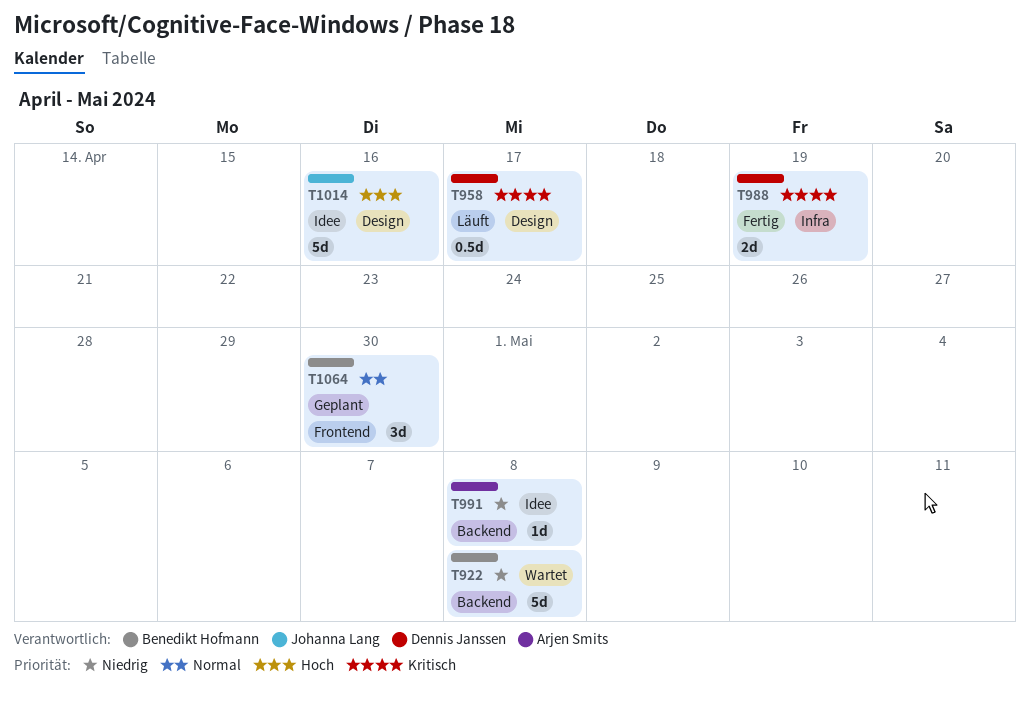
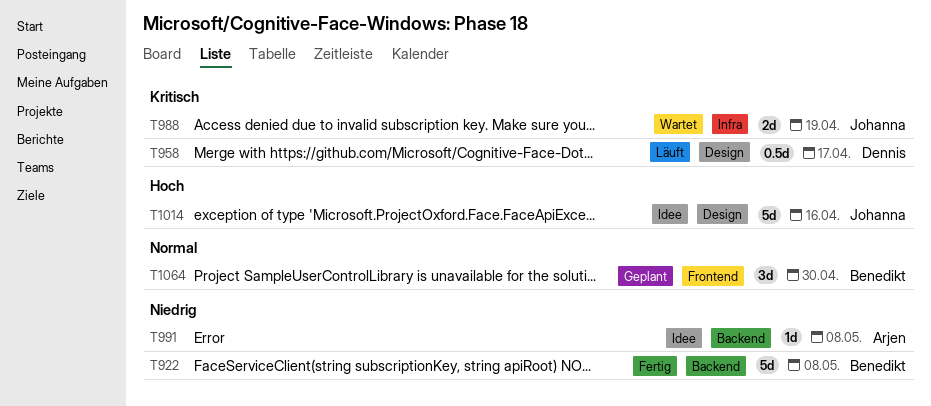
T922, status: Wartet -> Fertig
T988, status: Fertig -> Wartet
T988, owner: Dennis Janssen -> Johanna Lang

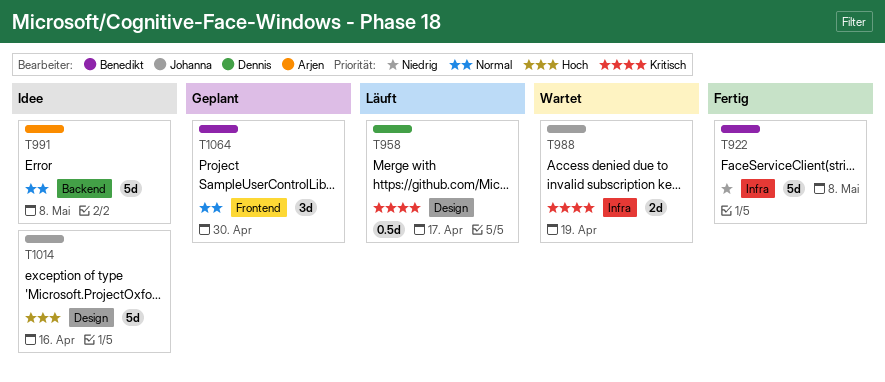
T922, label: Backend -> Infra
T991, priority: Niedrig -> Normal
T991, estimate: 1d -> 5d

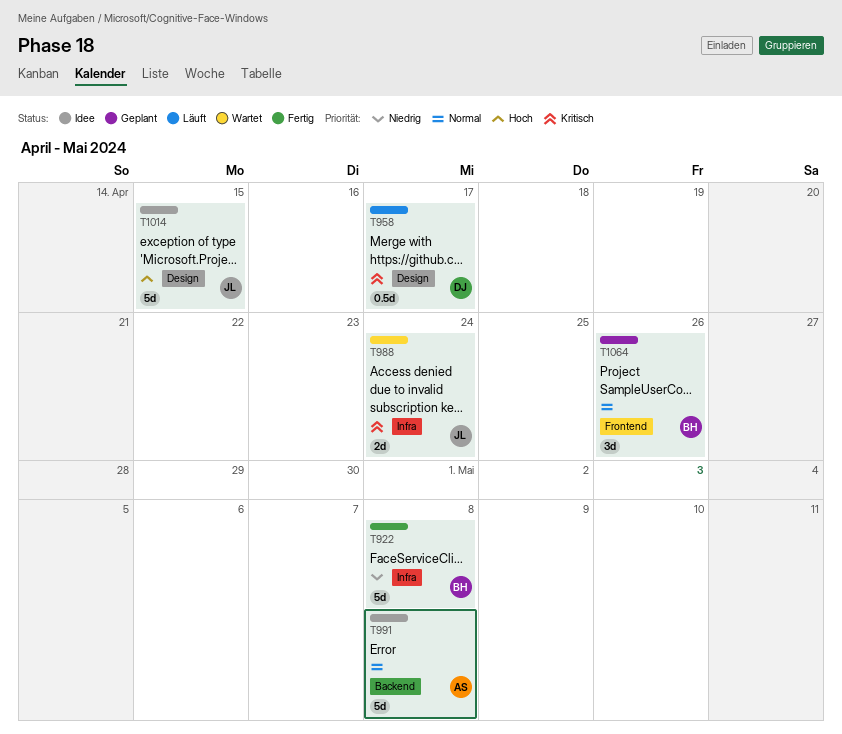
T988, due: Apr 19 -> Apr 24
T1014, due: Apr 16 -> Apr 15
T1064, due: Apr 30 -> Apr 26

